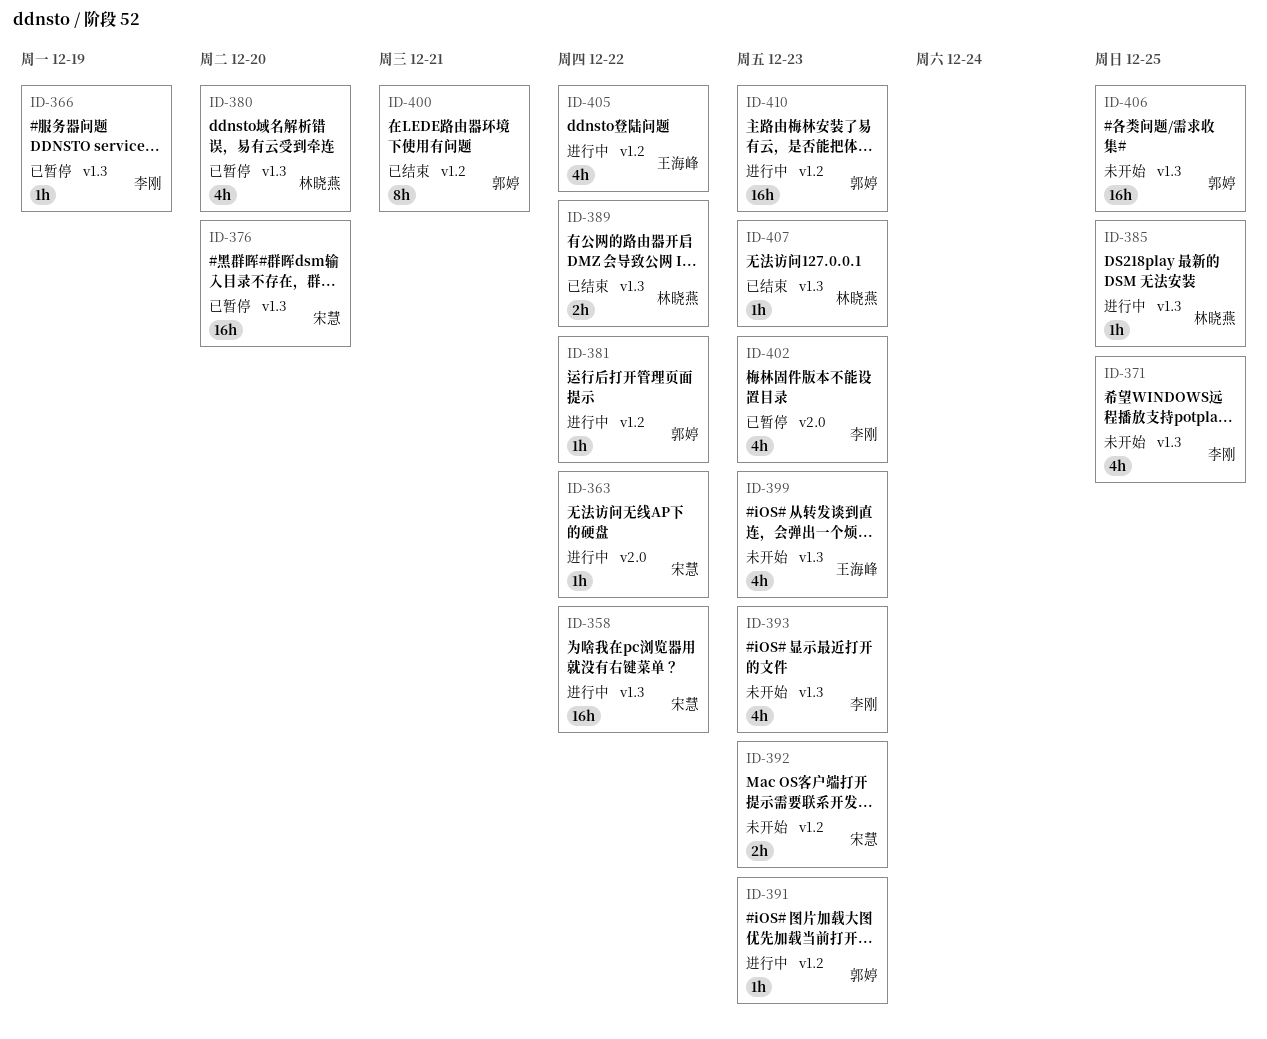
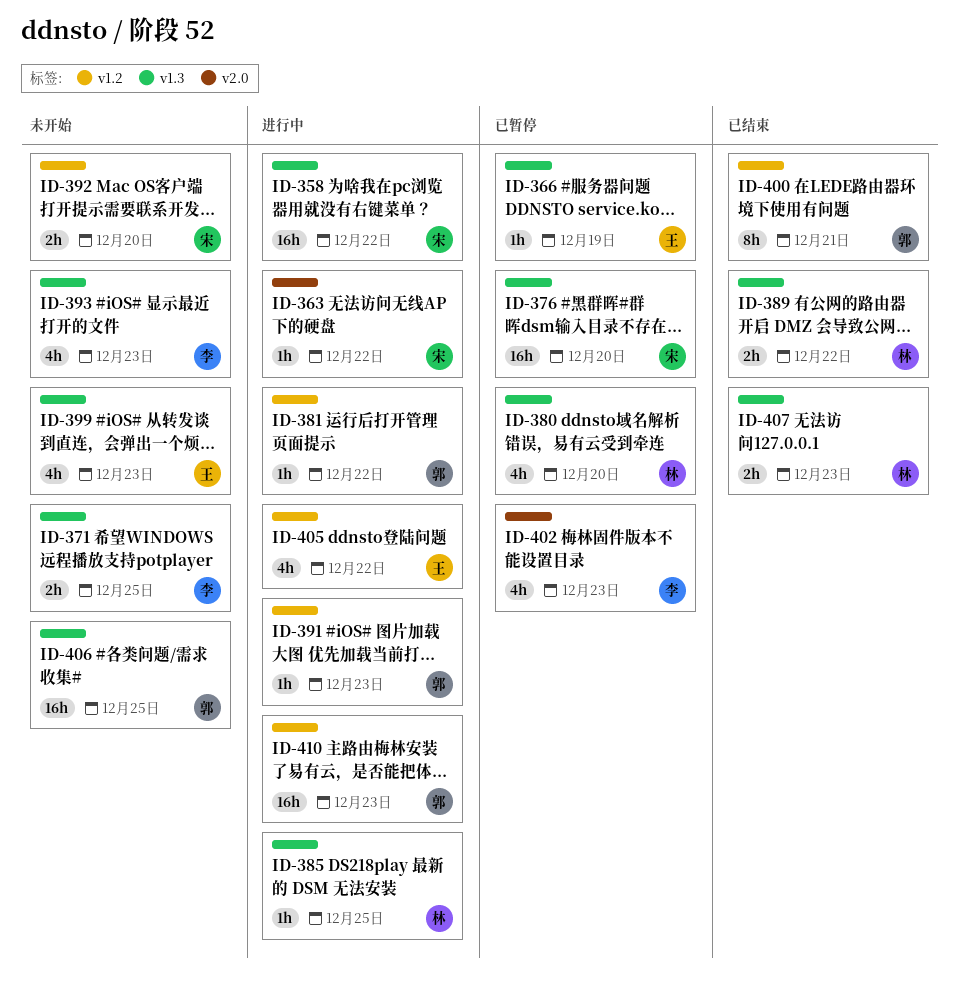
ID-366, owner: 李刚 -> 王海峰
ID-371, estimate: 4h -> 2h
ID-392, due: Dec 23 -> Dec 20
ID-407, estimate: 1h -> 2h

